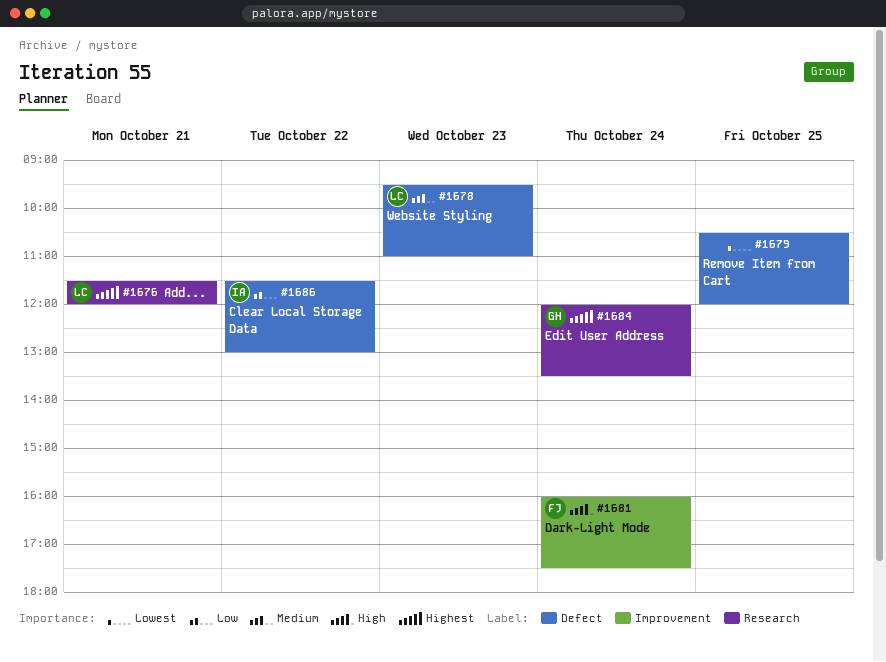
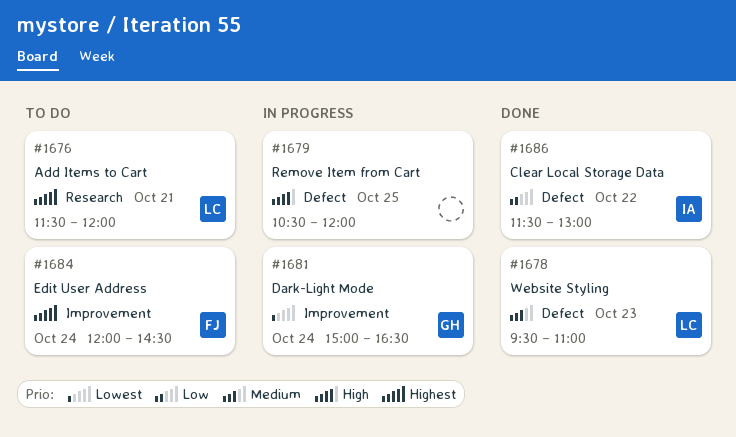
#1679, priority: Lowest -> High
#1681, owner: FJ -> GH
#1681, priority: High -> Lowest
#1681, begins: 16:00 -> 15:00
#1681, ends: 17:30 -> 16:30
#1684, owner: GH -> FJ
#1684, label: Research -> Improvement
#1684, ends: 13:30 -> 14:30

